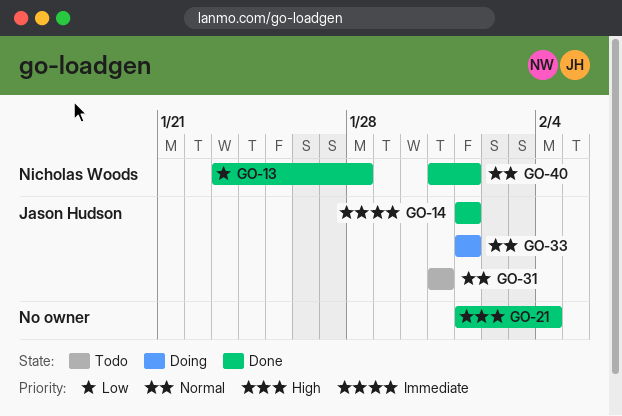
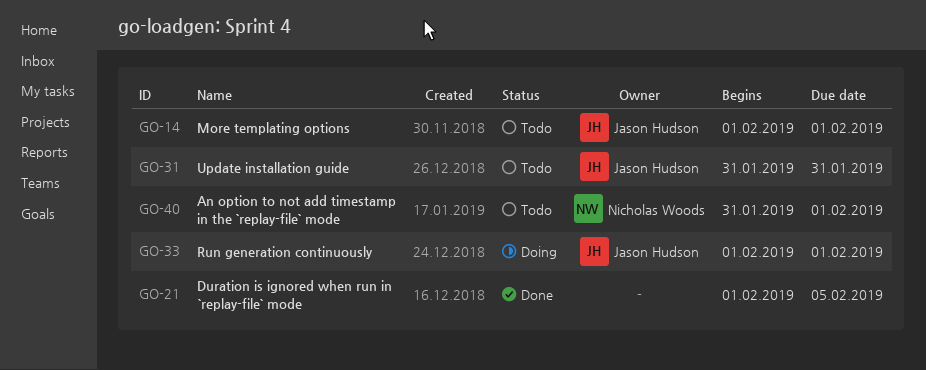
GO-13: present -> none
GO-14, status: Done -> Todo
GO-21, due: Feb 4 -> Feb 5
GO-40, status: Done -> Todo

